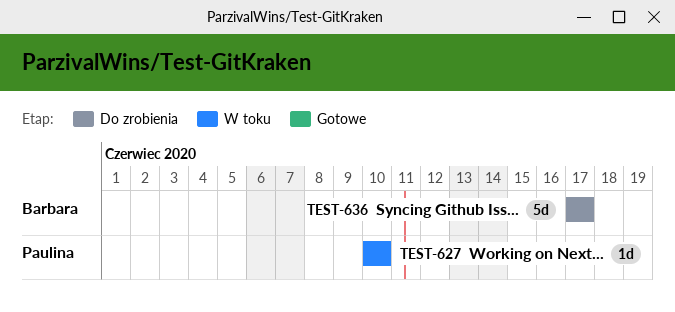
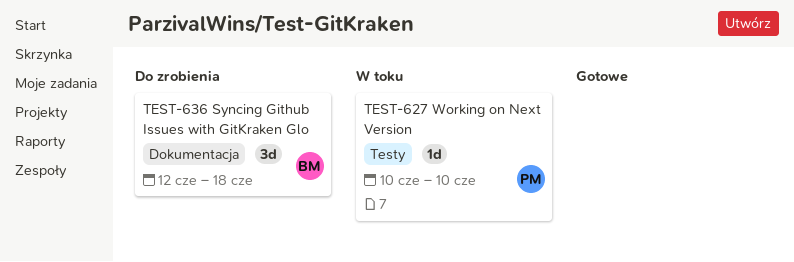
TEST-636, estimate: 5d -> 3d
TEST-636, start: Jun 17 -> Jun 12
TEST-636, due: Jun 17 -> Jun 18

